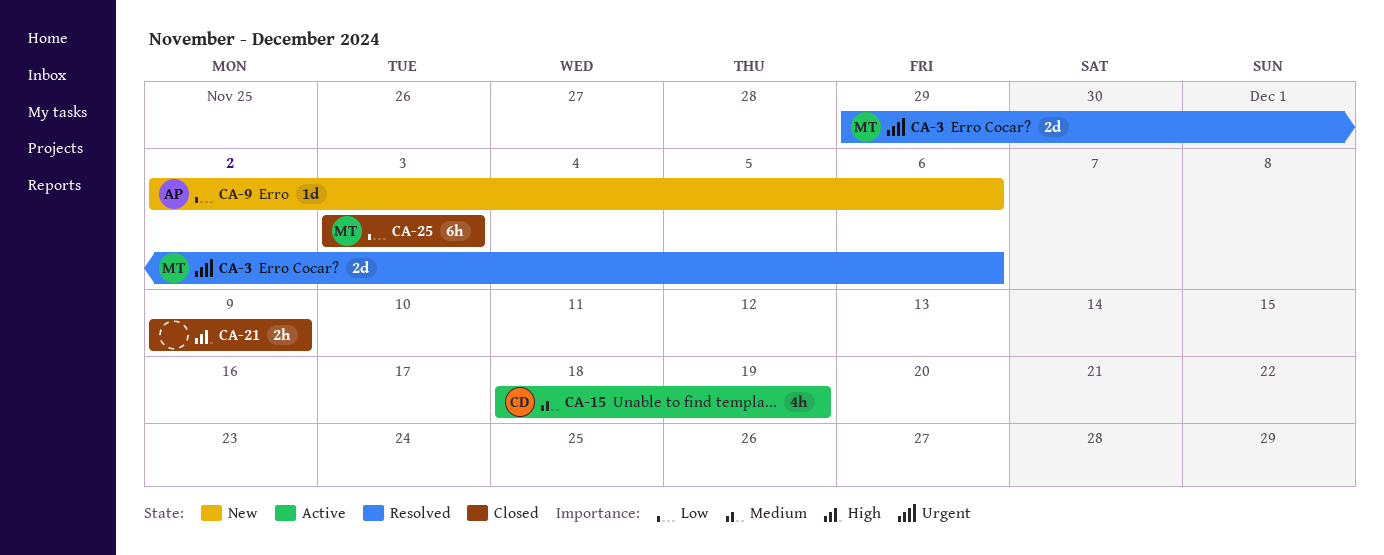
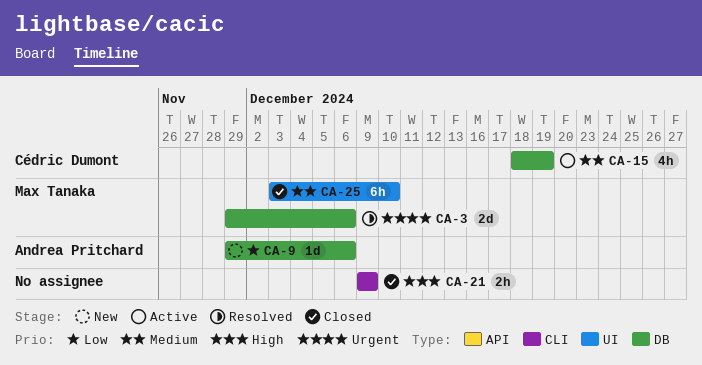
CA-9, start: Dec 2 -> Nov 29
CA-25, priority: Low -> Medium
CA-25, due: Dec 3 -> Dec 10

